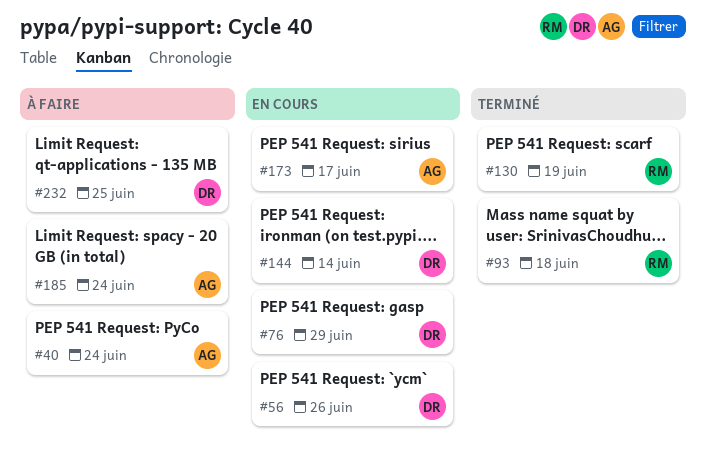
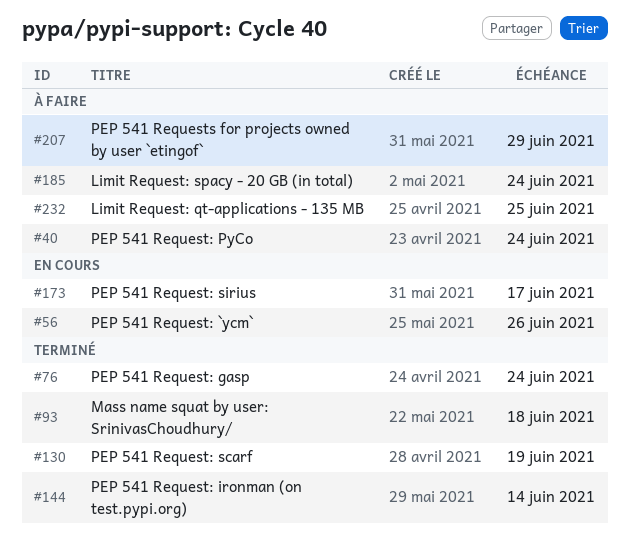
#76, status: En cours -> Terminé
#76, due: Jun 29 -> Jun 24
#144, status: En cours -> Terminé
#207: none -> present

